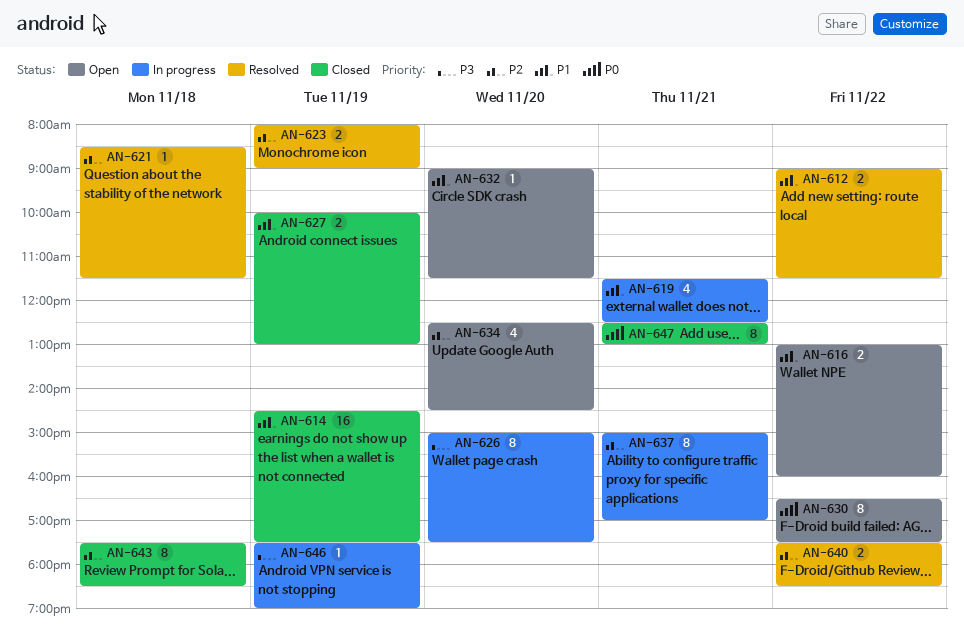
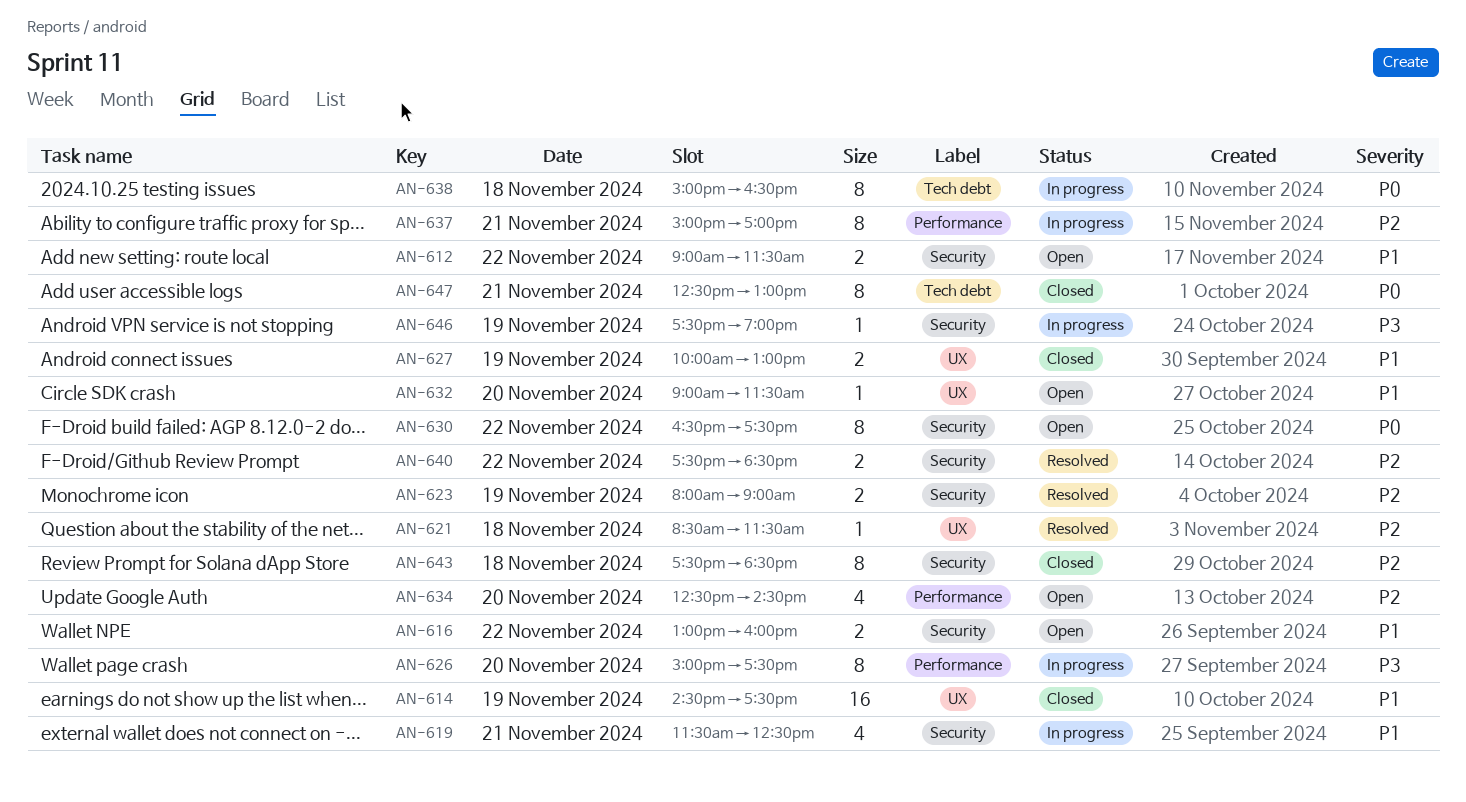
AN-612, status: Resolved -> Open
AN-638: none -> present

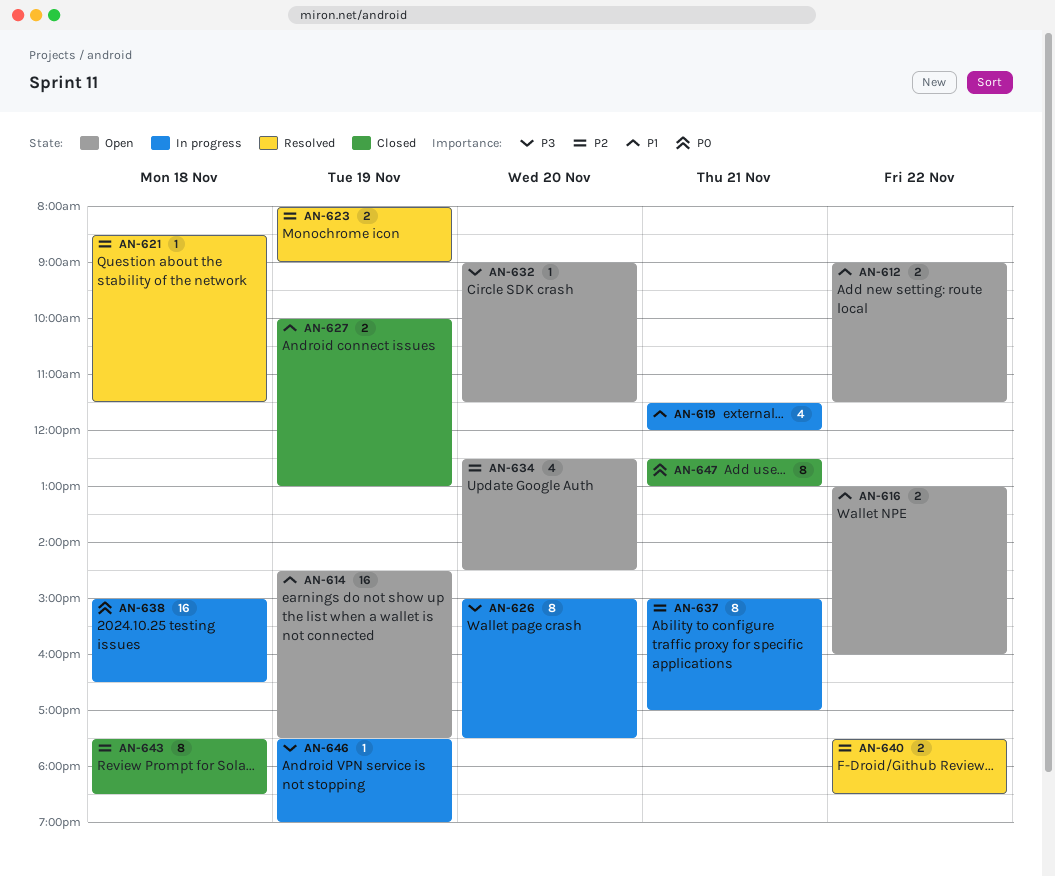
AN-614, status: Closed -> Open
AN-619, ends: 12:30 -> 12:00
AN-630: present -> none
AN-632, priority: P1 -> P3
AN-638, estimate: 8 -> 16

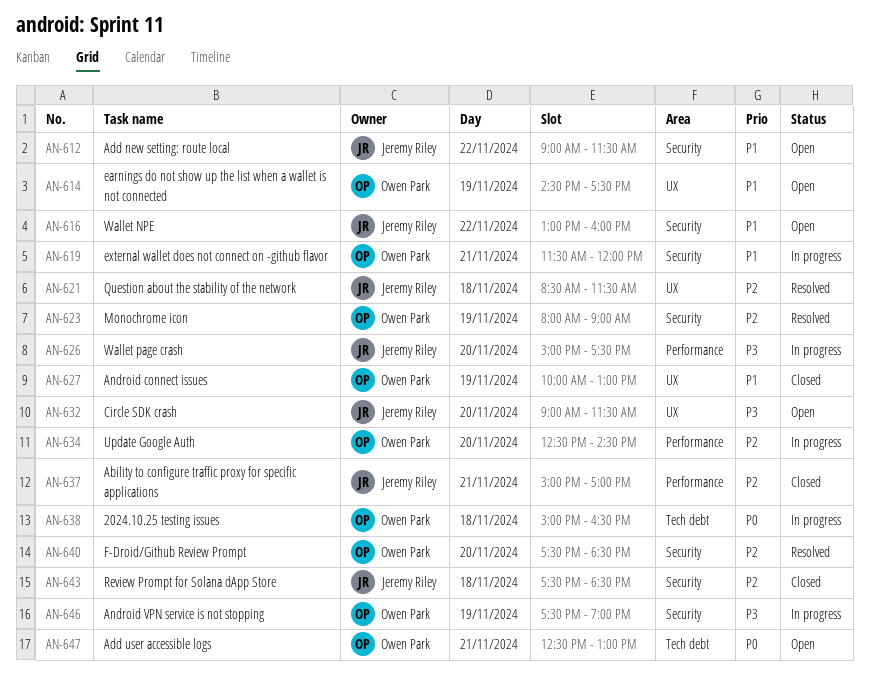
AN-634, status: Open -> In progress
AN-637, status: In progress -> Closed
AN-640, day: Nov 22 -> Nov 20
AN-647, status: Closed -> Open

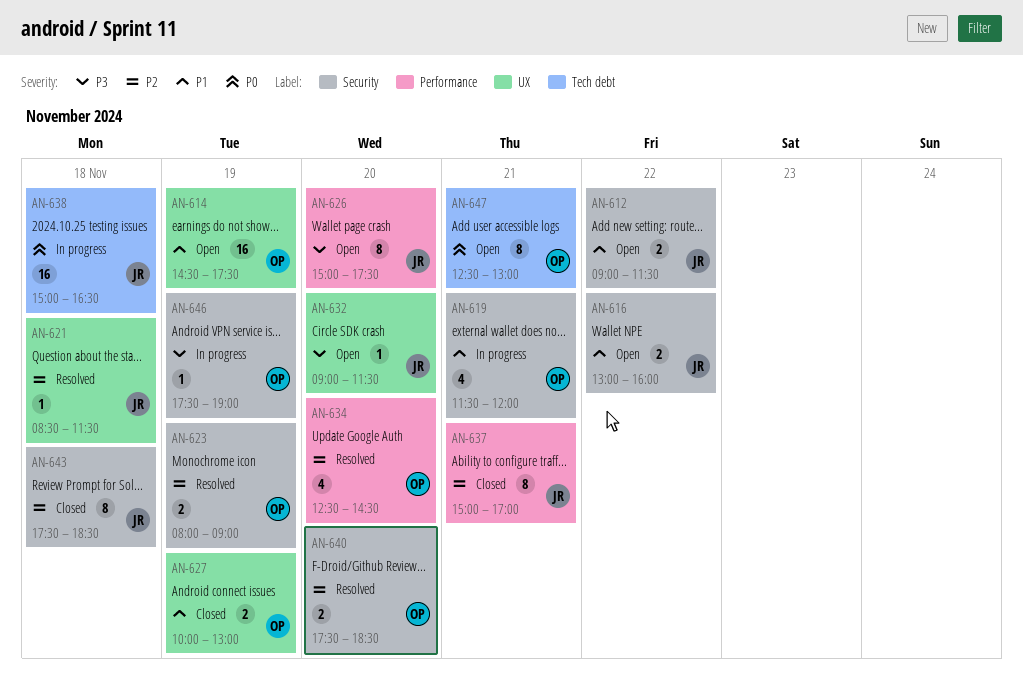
AN-626, status: In progress -> Open
AN-634, status: In progress -> Resolved
AN-638, owner: Owen Park -> Jeremy Riley

